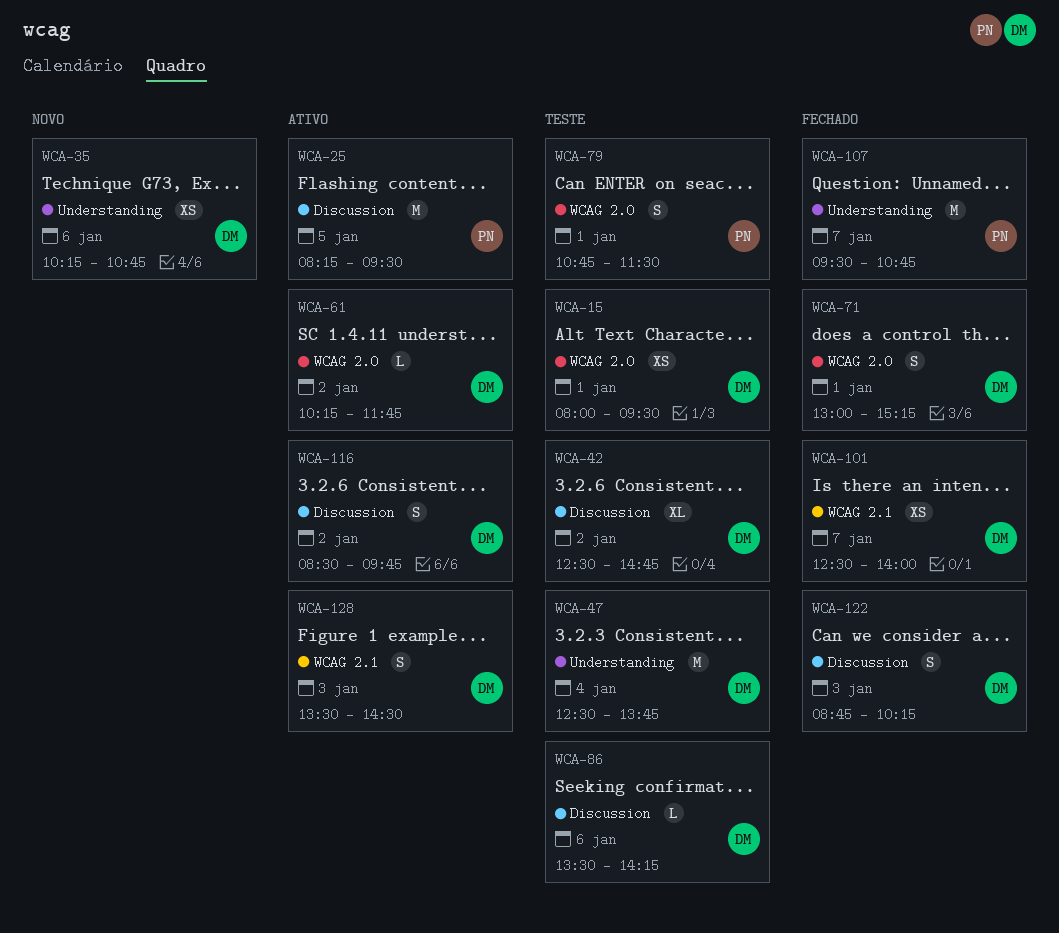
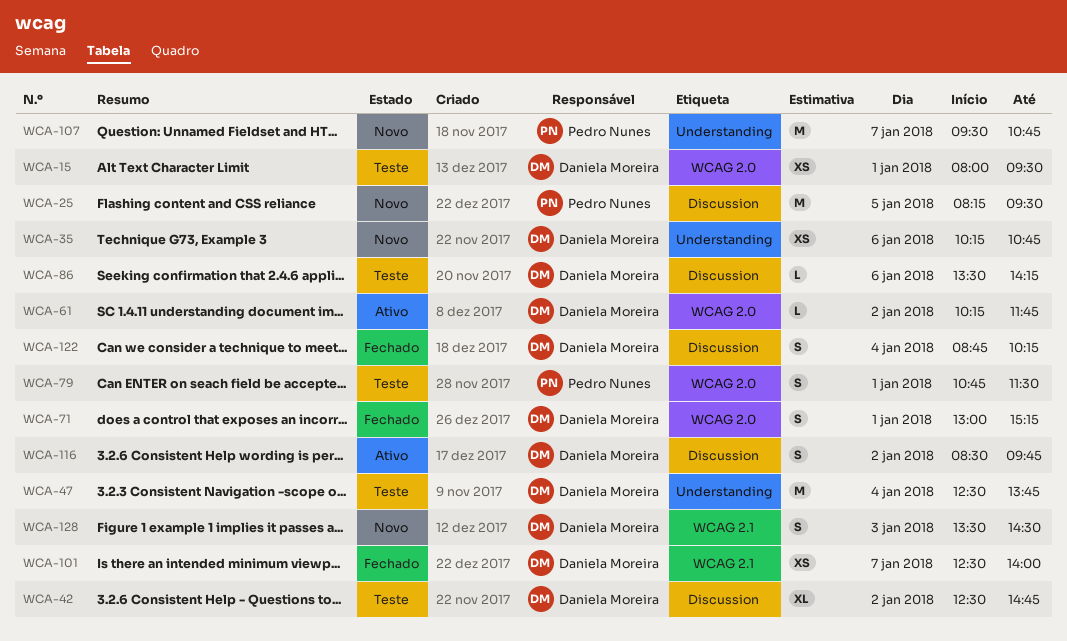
WCA-25, status: Ativo -> Novo
WCA-107, status: Fechado -> Novo
WCA-122, day: Jan 3 -> Jan 4
WCA-128, status: Ativo -> Novo

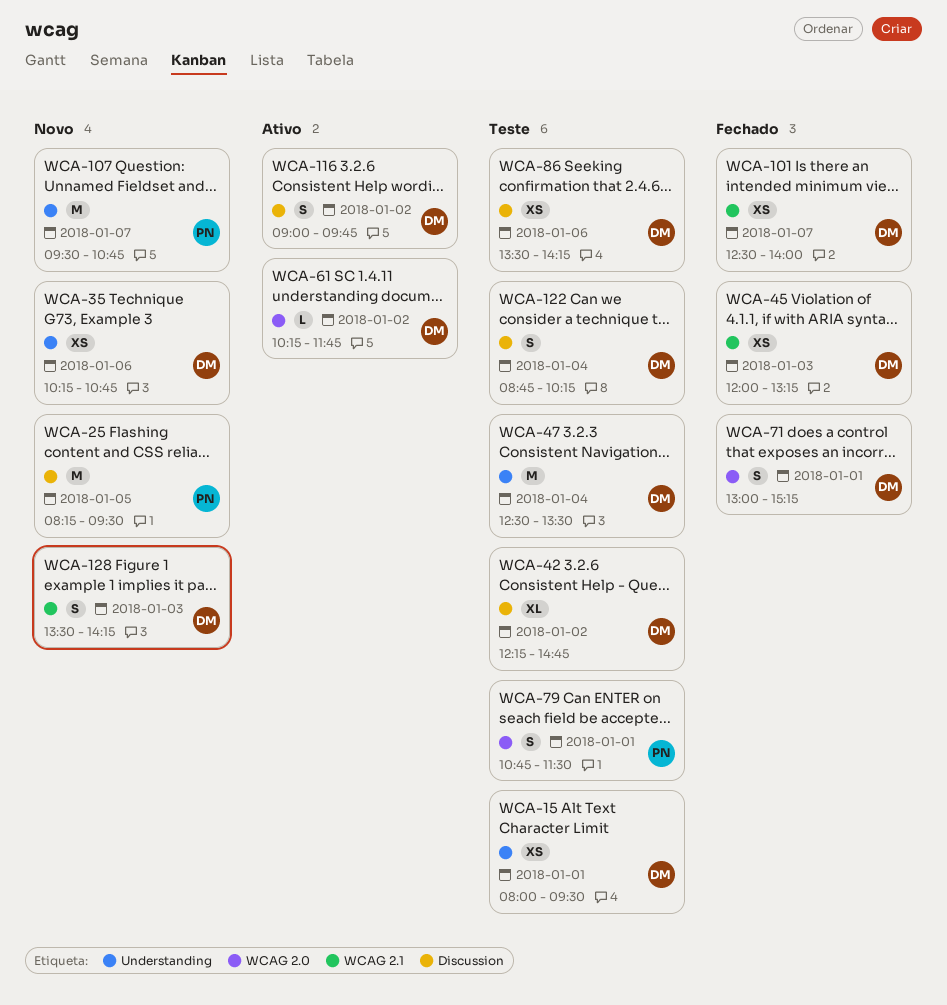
WCA-15, label: WCAG 2.0 -> Understanding
WCA-42, begins: 12:30 -> 12:15
WCA-45: none -> present
WCA-47, ends: 13:45 -> 13:30
WCA-86, estimate: L -> XS
WCA-116, begins: 08:30 -> 09:00
WCA-122, status: Fechado -> Teste
WCA-128, ends: 14:30 -> 14:15

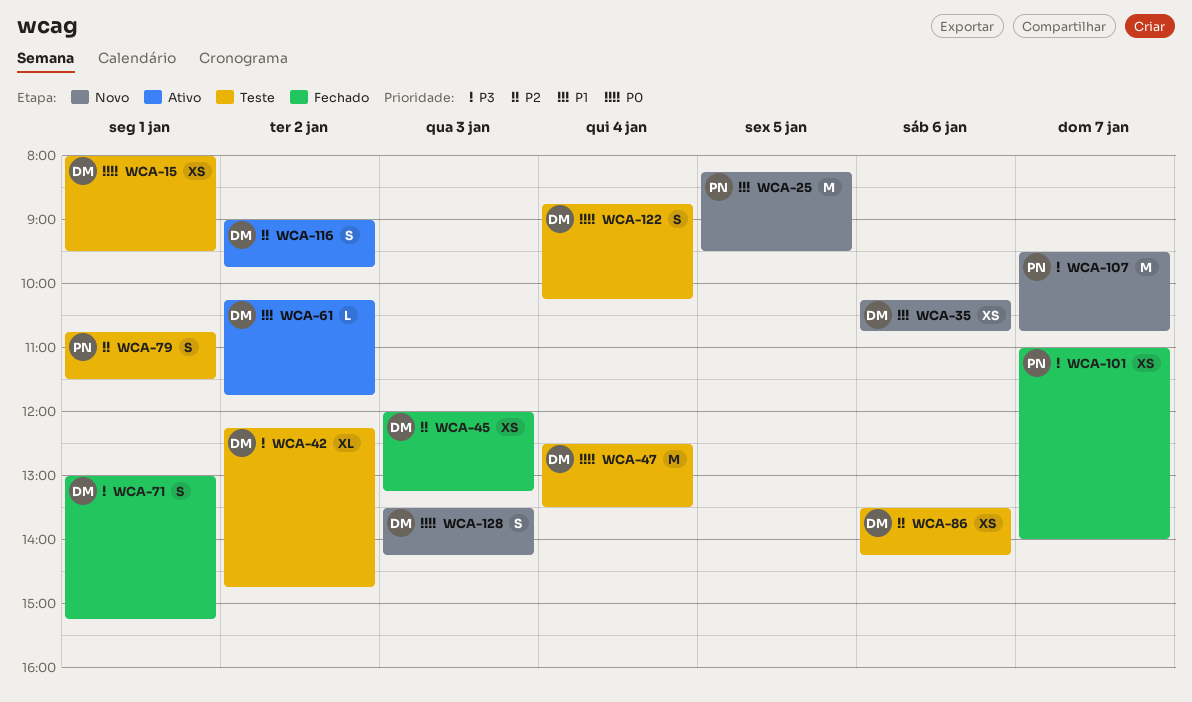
WCA-101, owner: DM -> PN
WCA-101, begins: 12:30 -> 11:00

